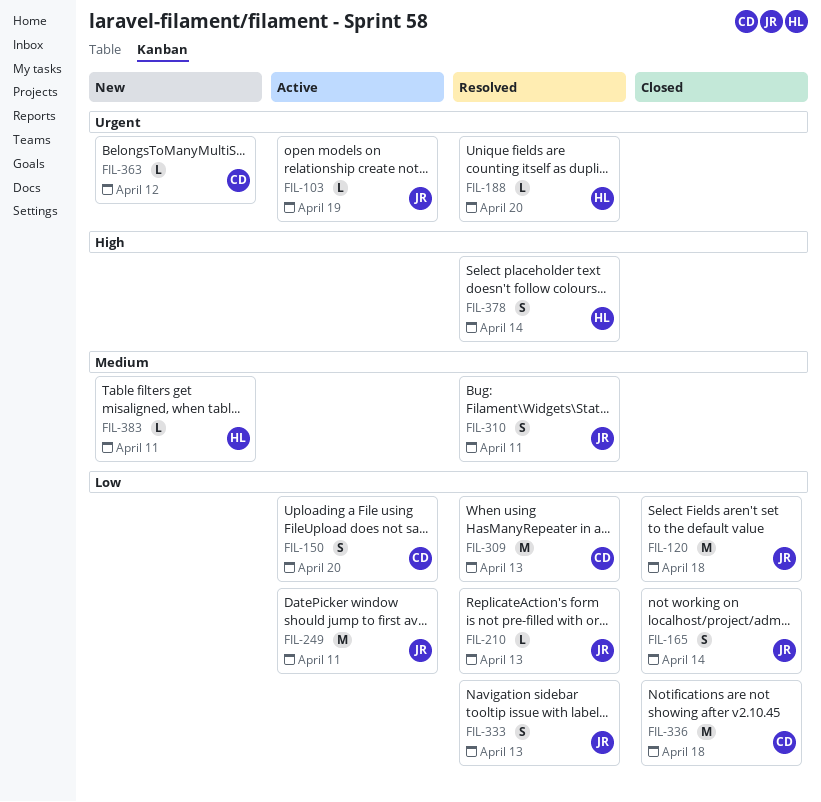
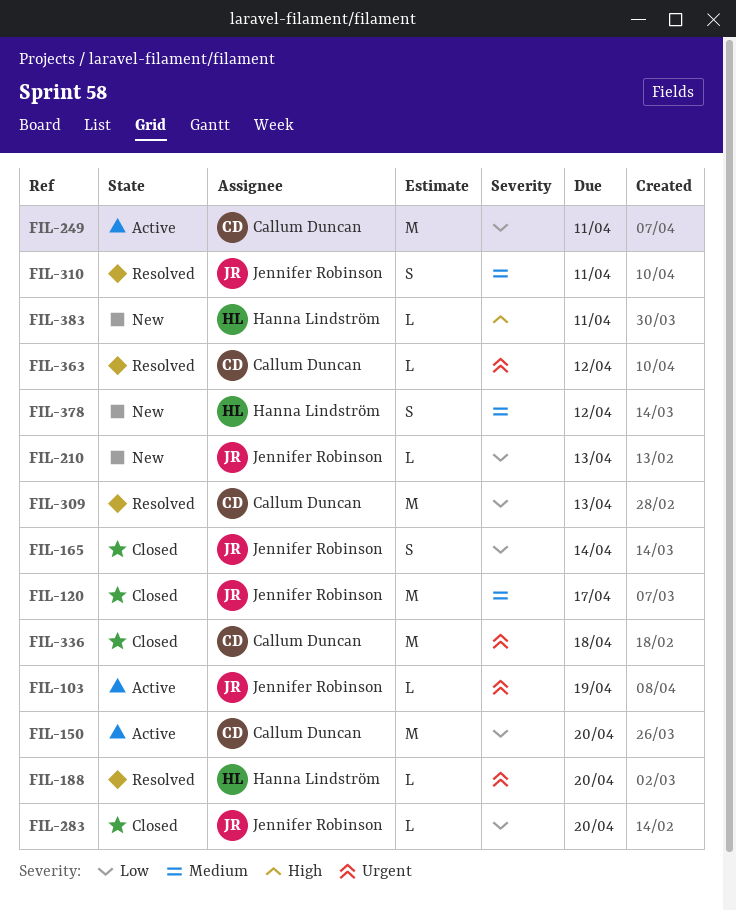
FIL-120, priority: Low -> Medium
FIL-120, due: Apr 18 -> Apr 17
FIL-150, estimate: S -> M
FIL-210, status: Resolved -> New
FIL-249, owner: Jennifer Robinson -> Callum Duncan
FIL-283: none -> present
FIL-333: present -> none
FIL-336, priority: Low -> Urgent
FIL-363, status: New -> Resolved
FIL-378, status: Resolved -> New
FIL-378, priority: High -> Medium
FIL-378, due: Apr 14 -> Apr 12
FIL-383, priority: Medium -> High

